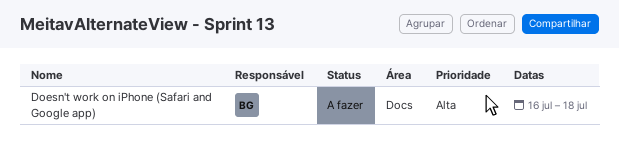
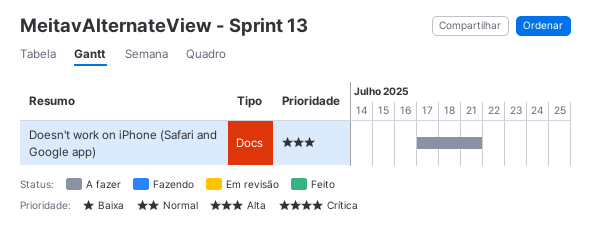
Doesn't work on iPhone (Safari and Google app), start: Jul 16 -> Jul 17
Doesn't work on iPhone (Safari and Google app), due: Jul 18 -> Jul 21

